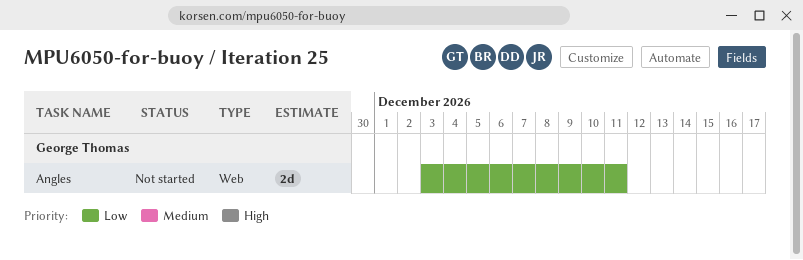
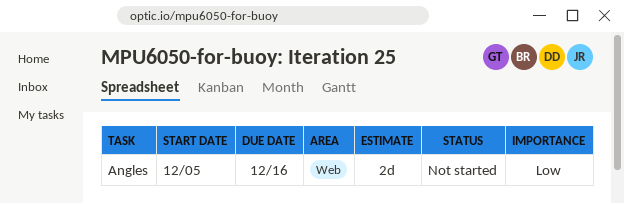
Angles, start: Dec 3 -> Dec 5
Angles, due: Dec 11 -> Dec 16

